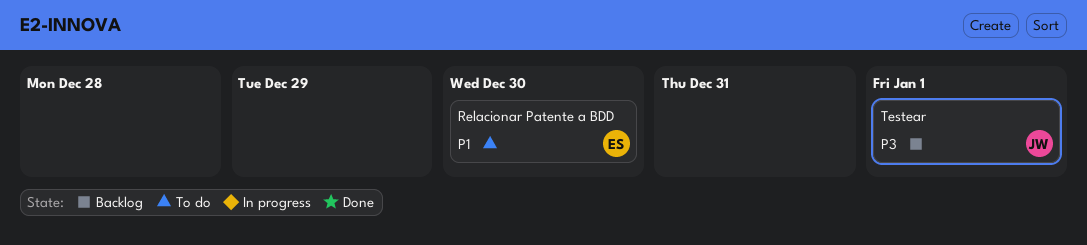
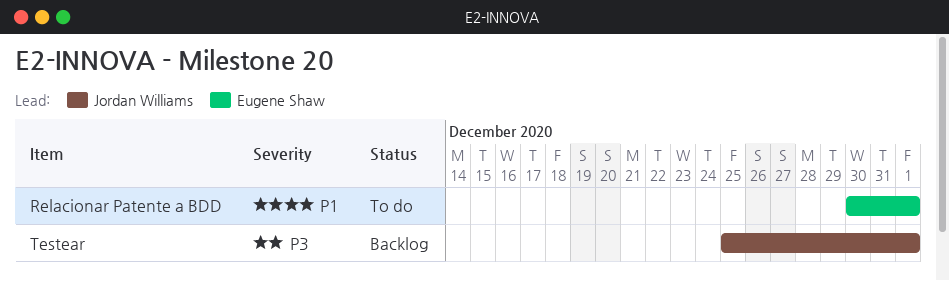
Relacionar Patente a BDD, due: Dec 30 -> Jan 1

